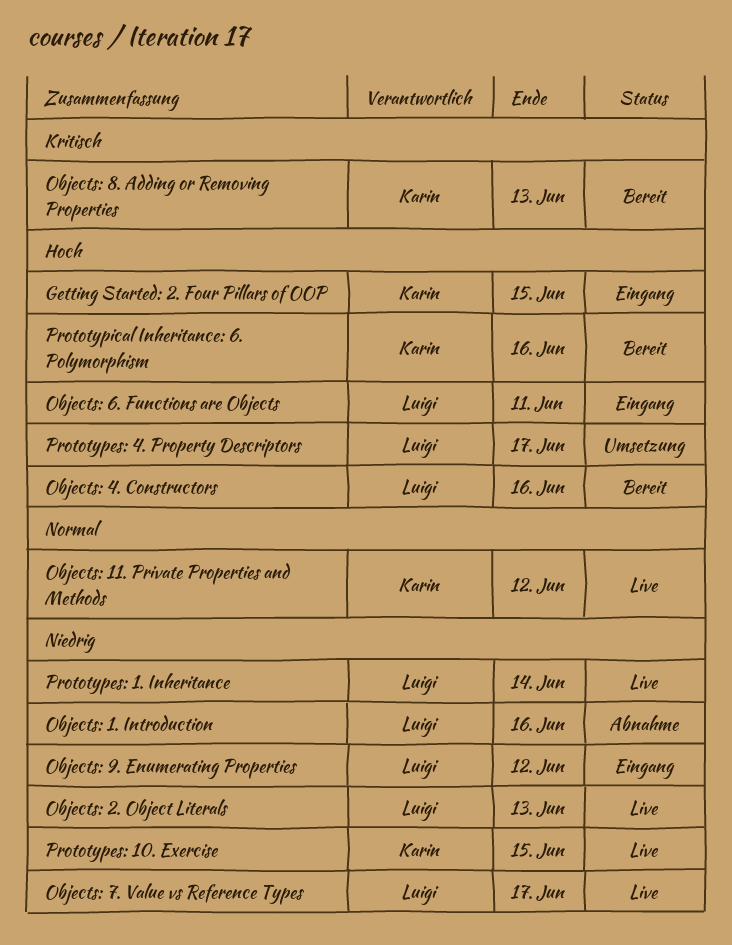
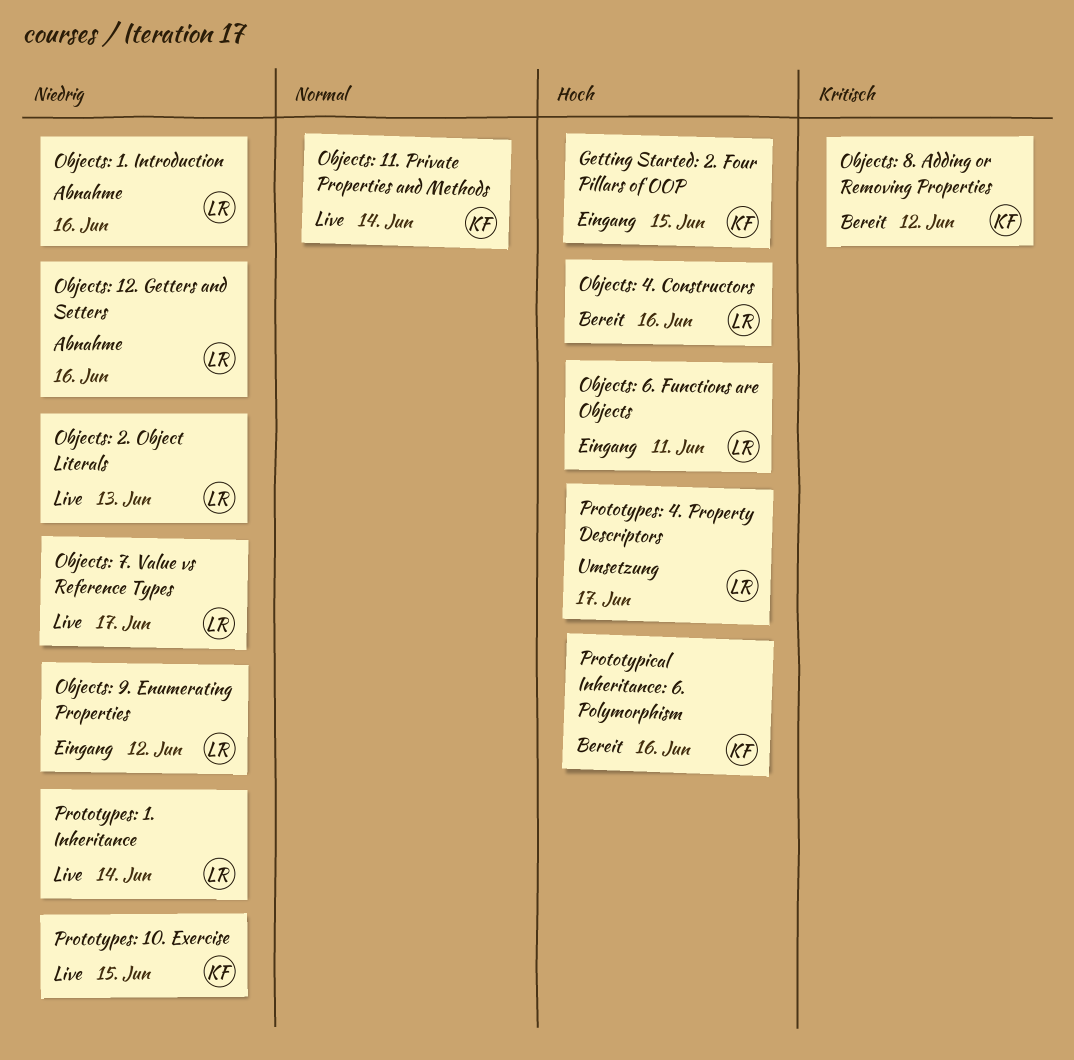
Objects: 11. Private Properties and Methods, due: Jun 12 -> Jun 14
Objects: 12. Getters and Setters: none -> present
Objects: 8. Adding or Removing Properties, due: Jun 13 -> Jun 12

